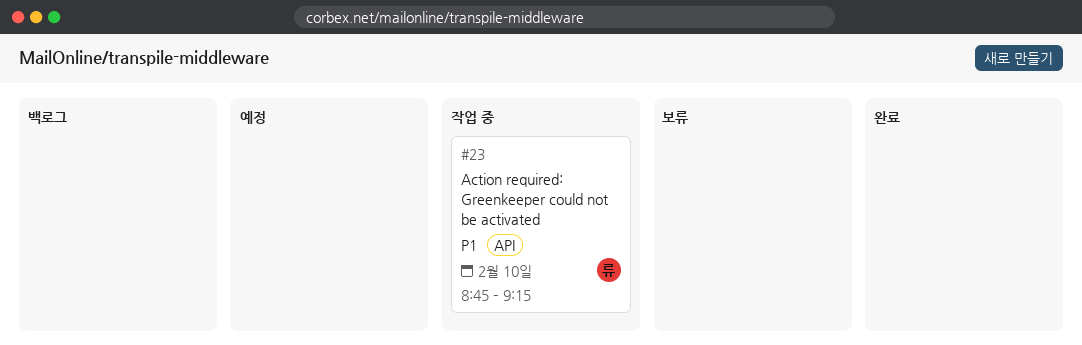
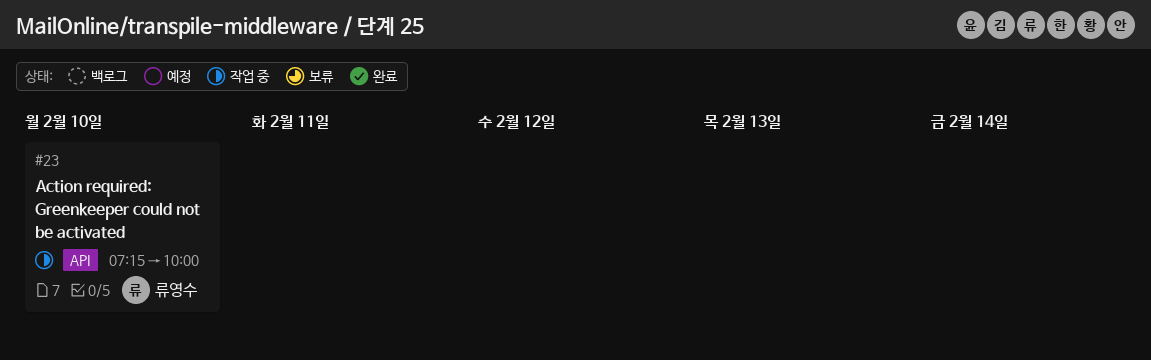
#23, begins: 08:45 -> 07:15
#23, ends: 09:15 -> 10:00

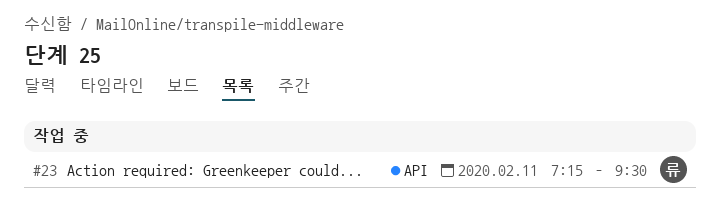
#23, day: Feb 10 -> Feb 11
#23, ends: 10:00 -> 09:30

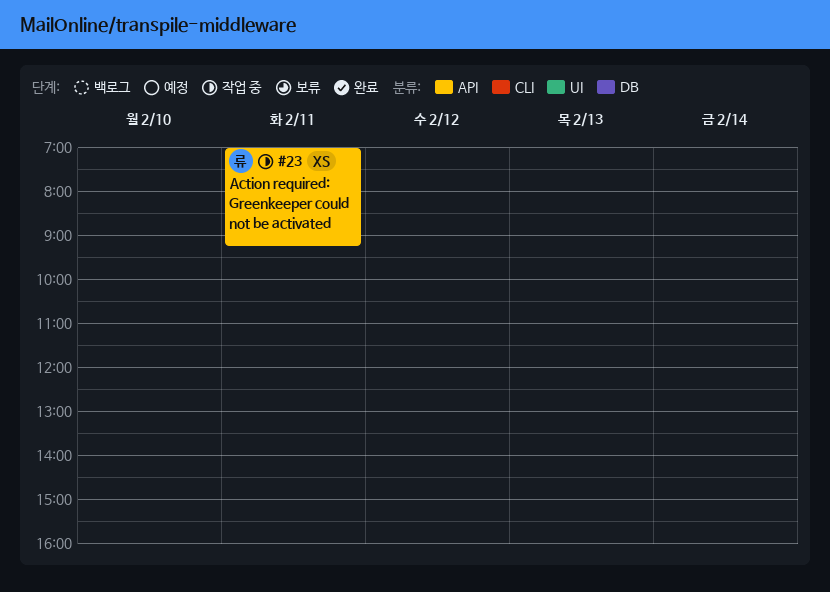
#23, begins: 07:15 -> 07:00
#23, ends: 09:30 -> 09:15

